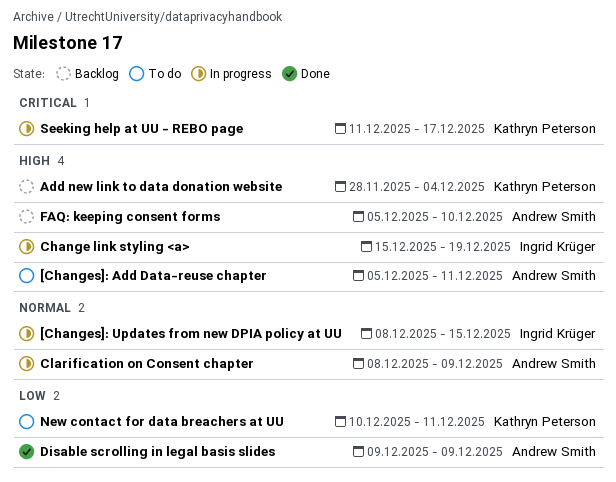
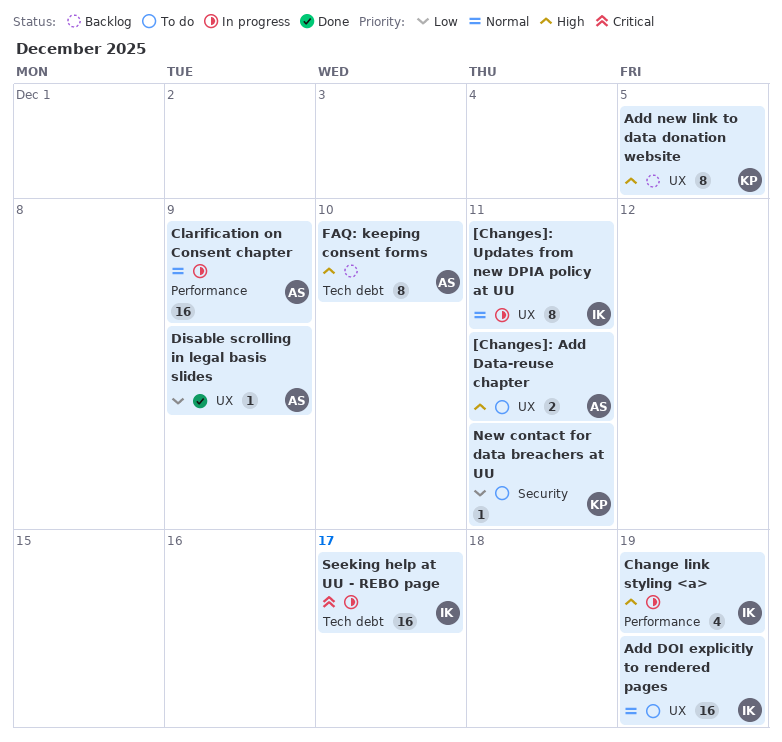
[Changes]: Updates from new DPIA policy at UU, due: Dec 15 -> Dec 11
Add DOI explicitly to rendered pages: none -> present
Add new link to data donation website, due: Dec 4 -> Dec 5
Seeking help at UU - REBO page, owner: Kathryn Peterson -> Ingrid Krüger

